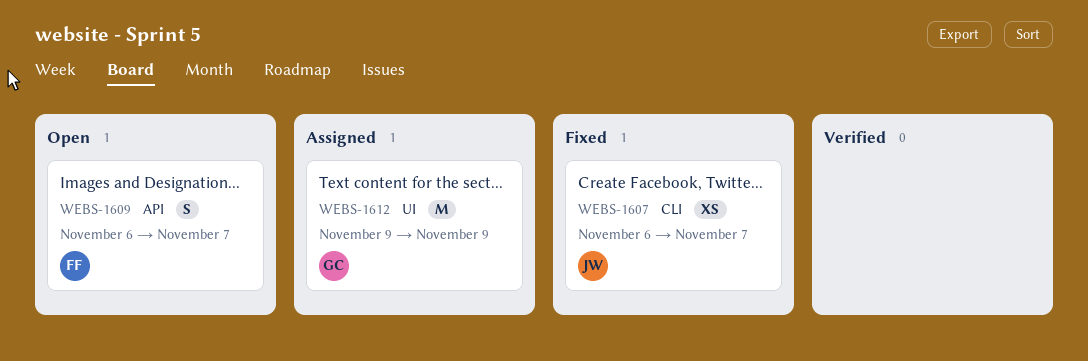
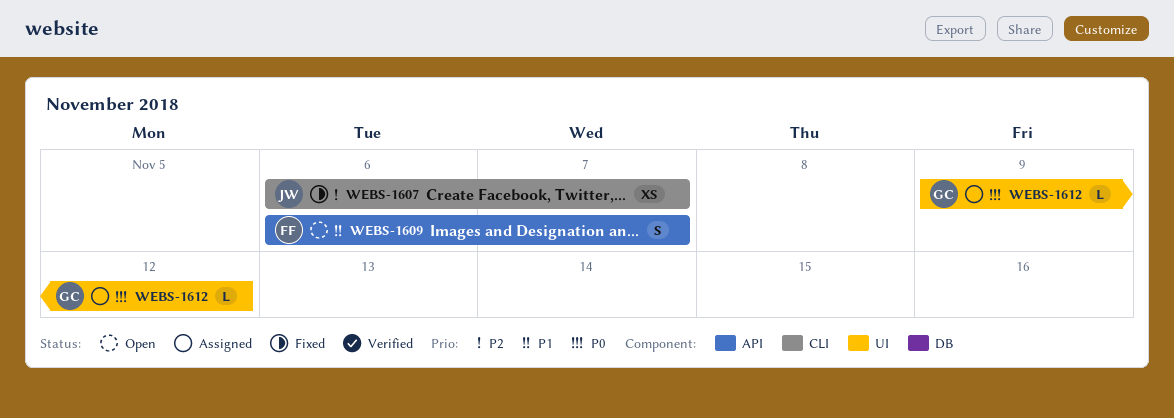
WEBS-1612, estimate: M -> L
WEBS-1612, due: Nov 9 -> Nov 12

